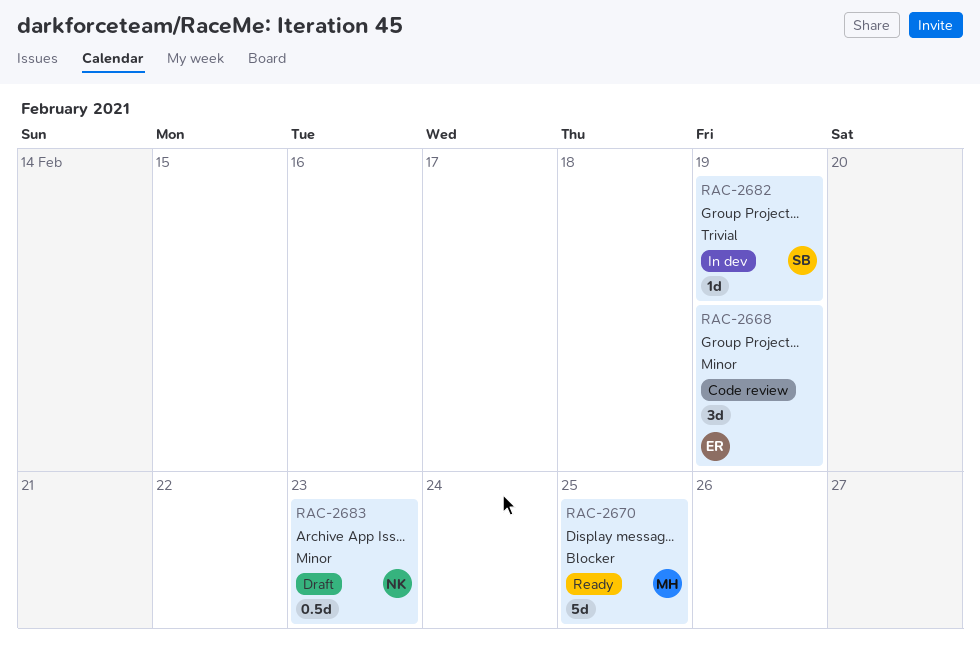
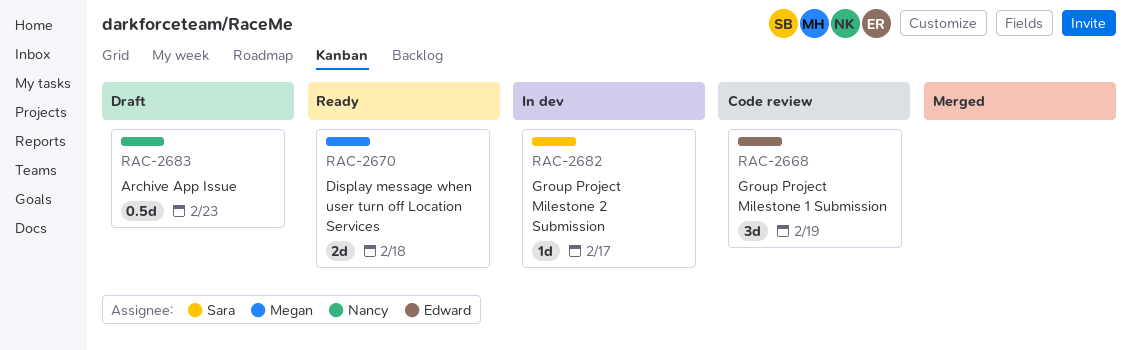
RAC-2670, estimate: 5d -> 2d
RAC-2670, due: Feb 25 -> Feb 18
RAC-2682, due: Feb 19 -> Feb 17

